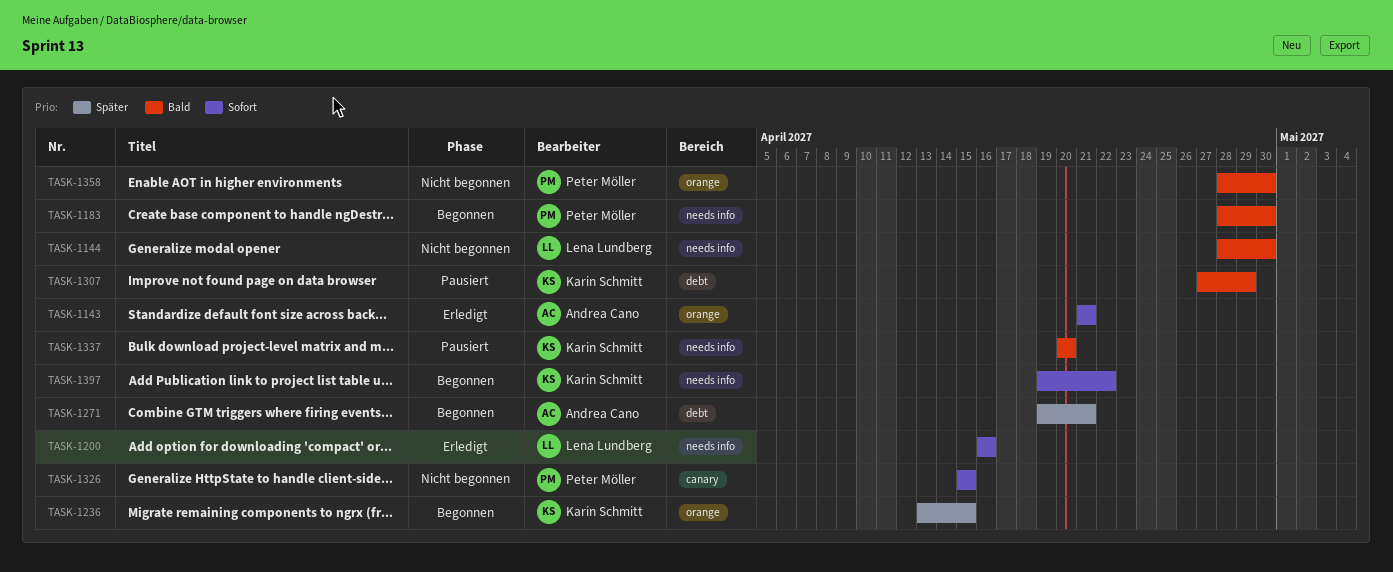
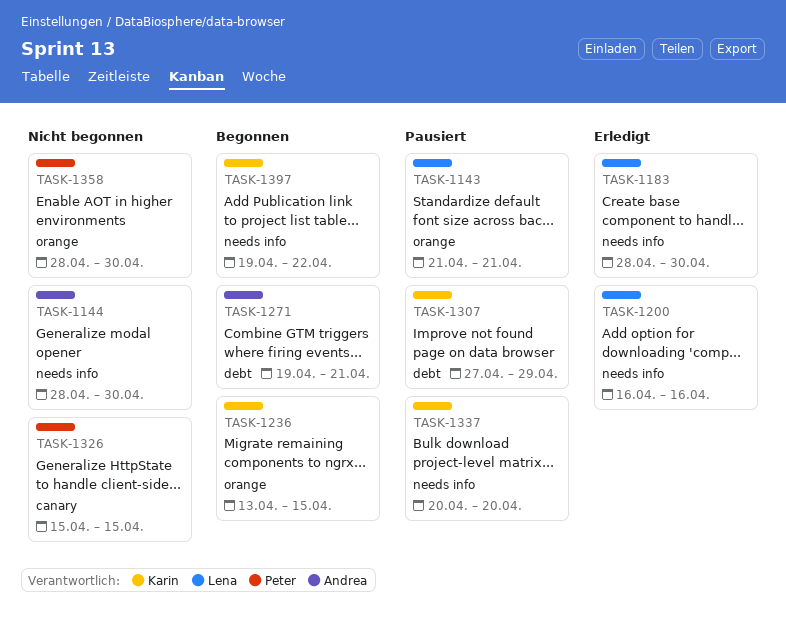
TASK-1143, status: Erledigt -> Pausiert
TASK-1143, owner: Andrea Cano -> Lena Lundberg
TASK-1144, owner: Lena Lundberg -> Andrea Cano
TASK-1183, status: Begonnen -> Erledigt
TASK-1183, owner: Peter Möller -> Lena Lundberg

